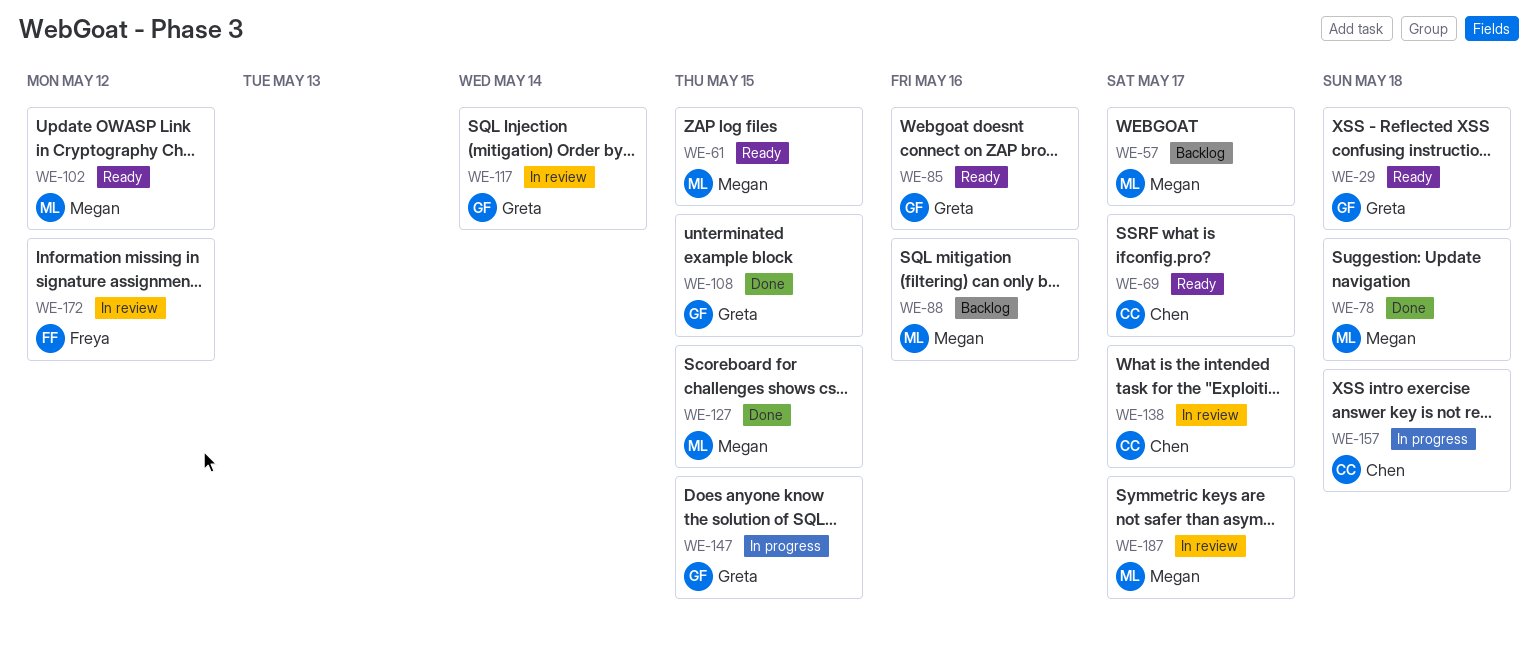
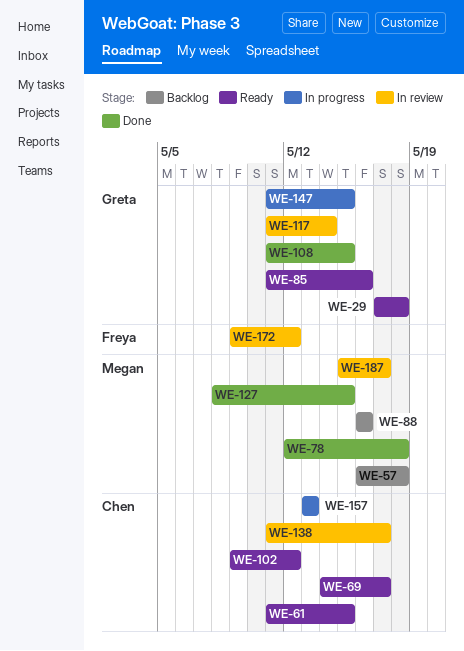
WE-57, due: May 17 -> May 18
WE-61, owner: Megan -> Chen
WE-102, owner: Megan -> Chen
WE-157, due: May 18 -> May 13

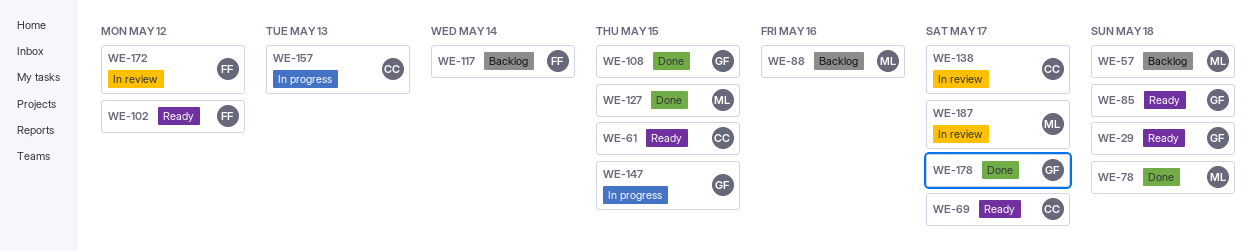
WE-85, due: May 16 -> May 18
WE-102, owner: Chen -> Freya
WE-117, status: In review -> Backlog
WE-117, owner: Greta -> Freya
WE-178: none -> present

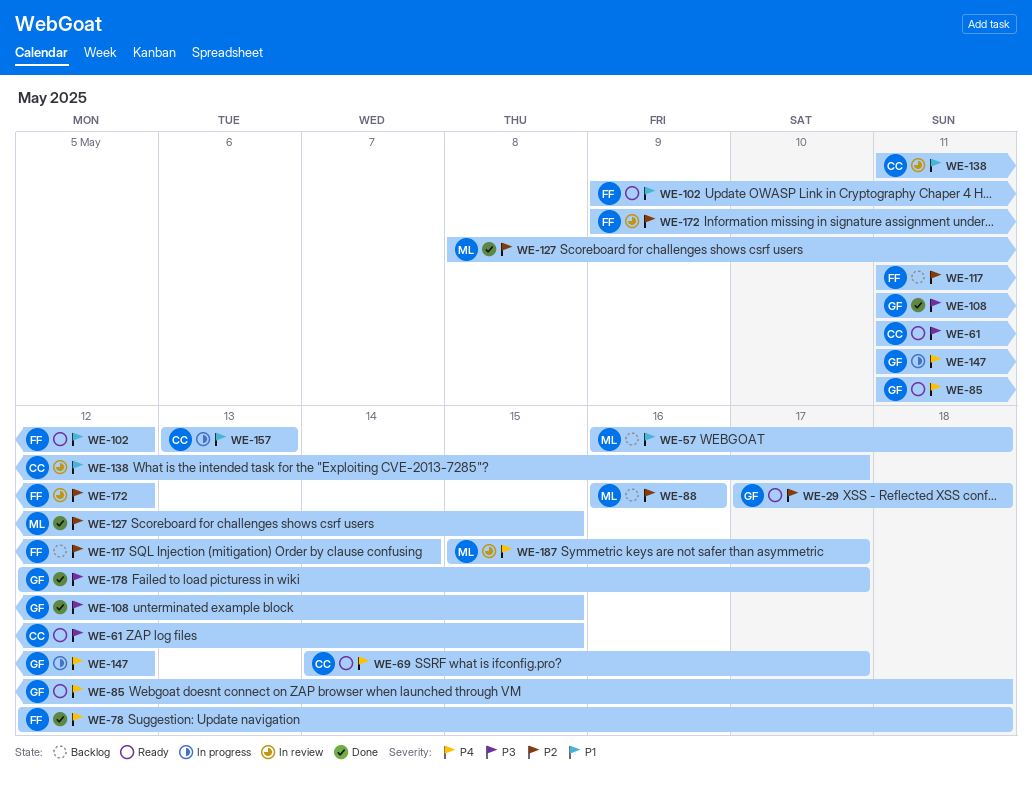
WE-78, owner: ML -> FF
WE-147, due: May 15 -> May 12

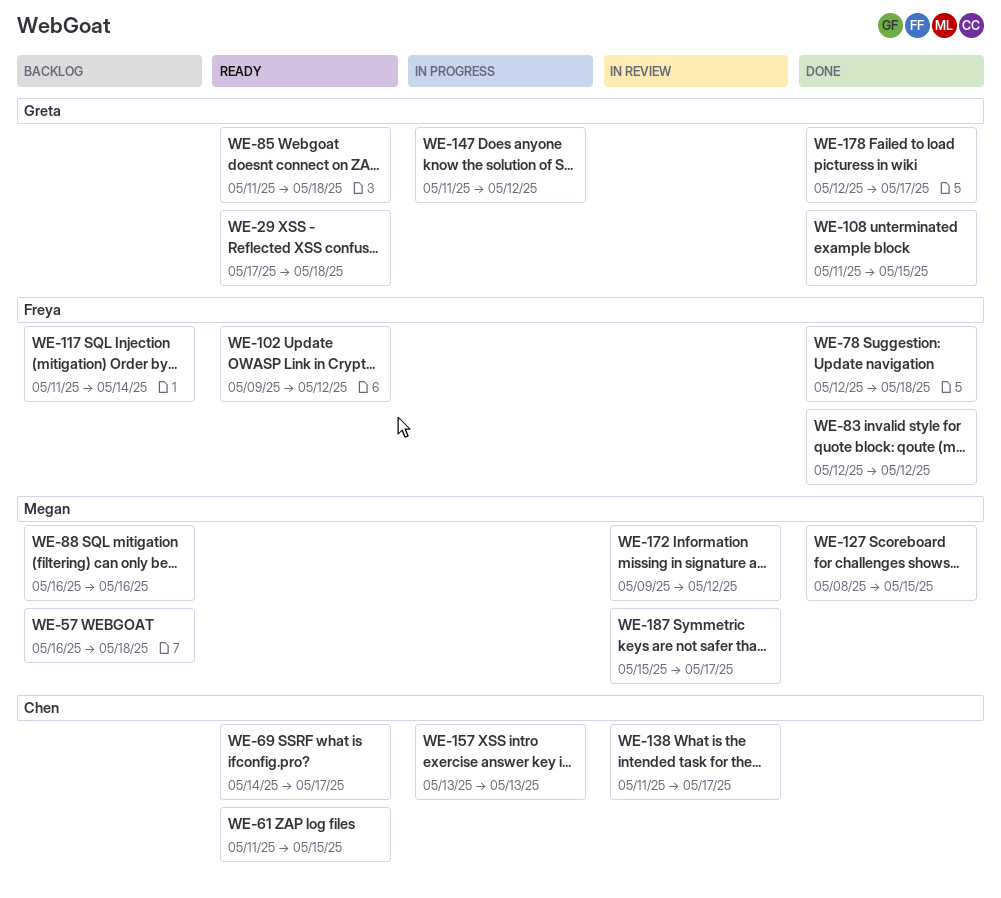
WE-83: none -> present
WE-172, owner: Freya -> Megan

